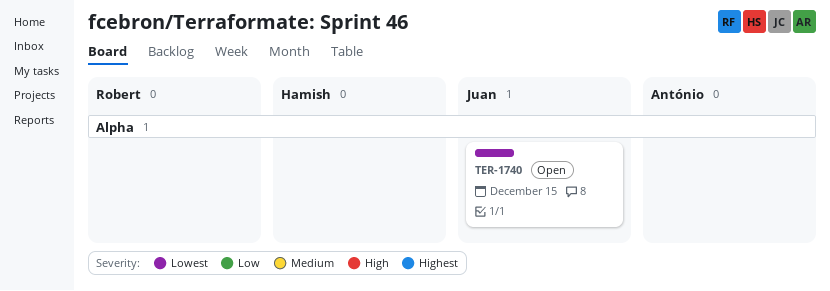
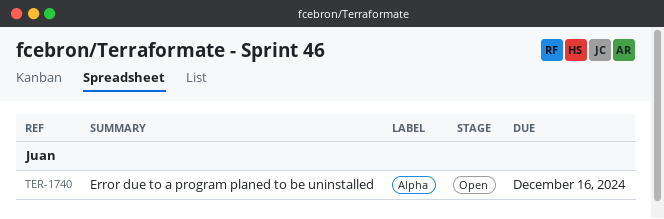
TER-1740, due: Dec 15 -> Dec 16

